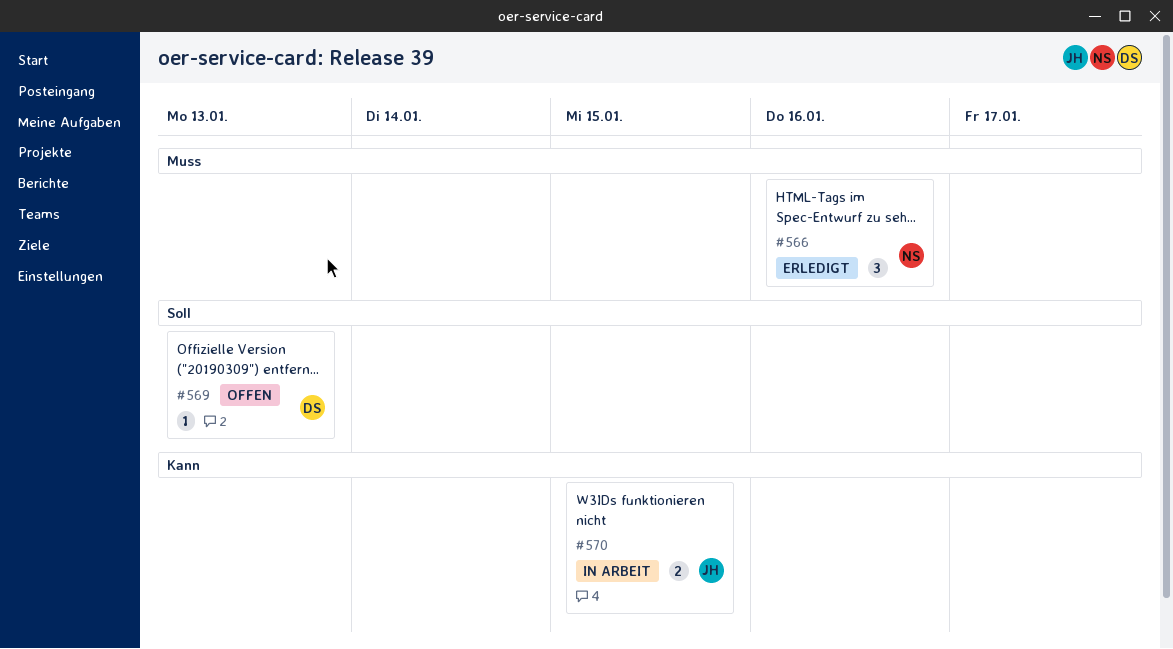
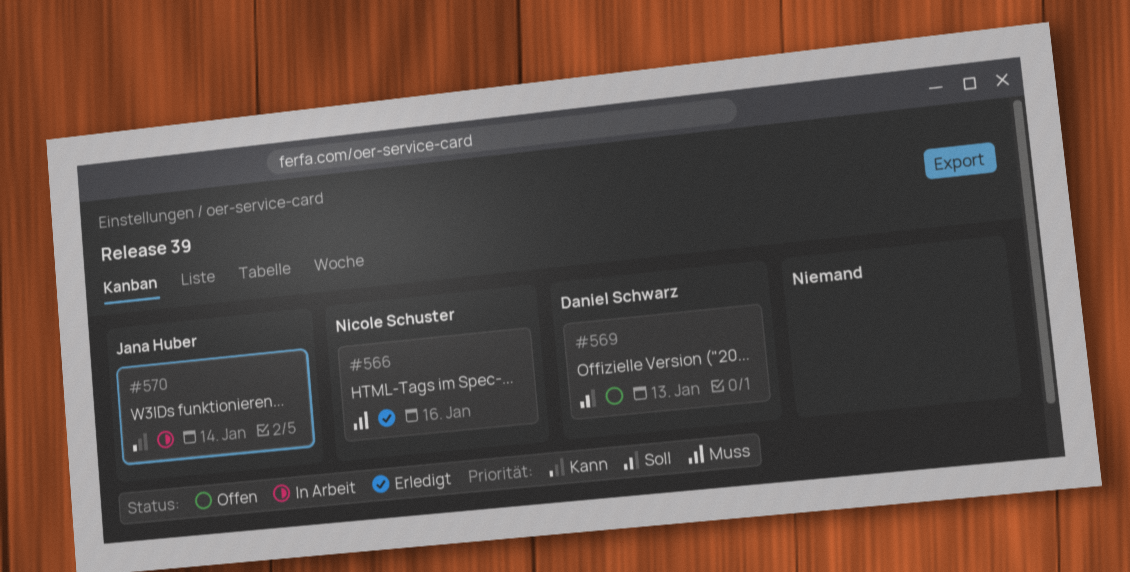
#570, due: Jan 15 -> Jan 14

